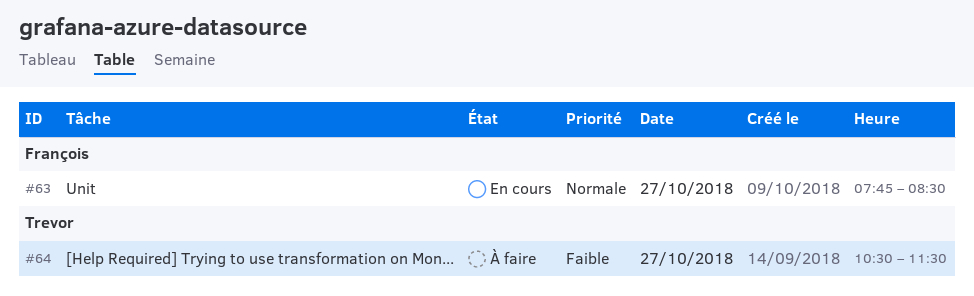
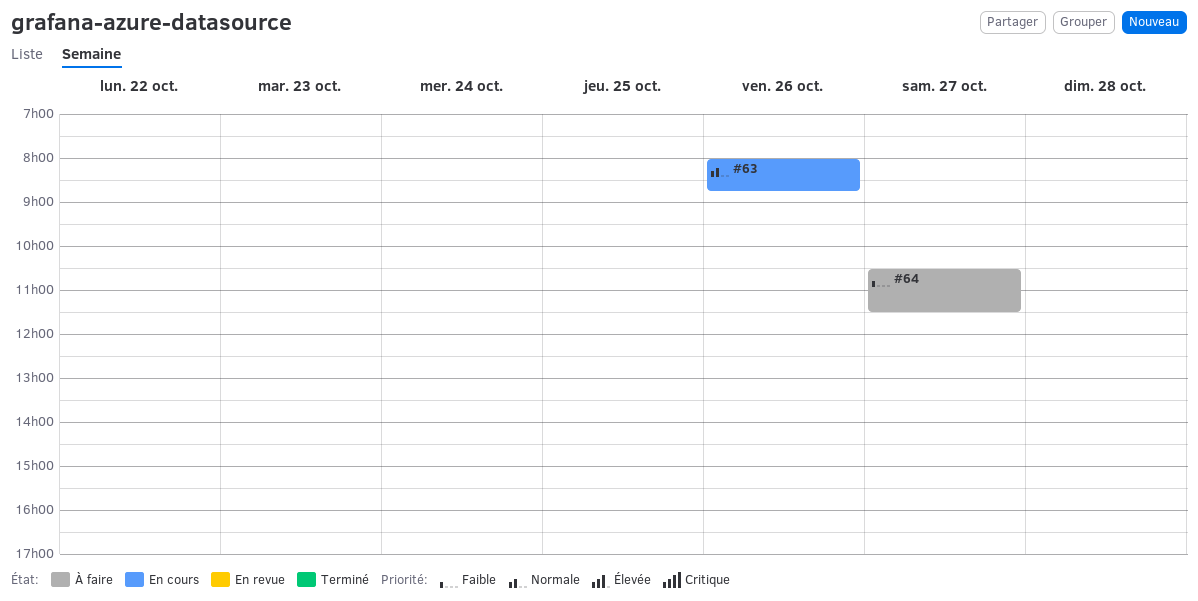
#63, day: Oct 27 -> Oct 26
#63, begins: 07:45 -> 08:00
#63, ends: 08:30 -> 08:45

